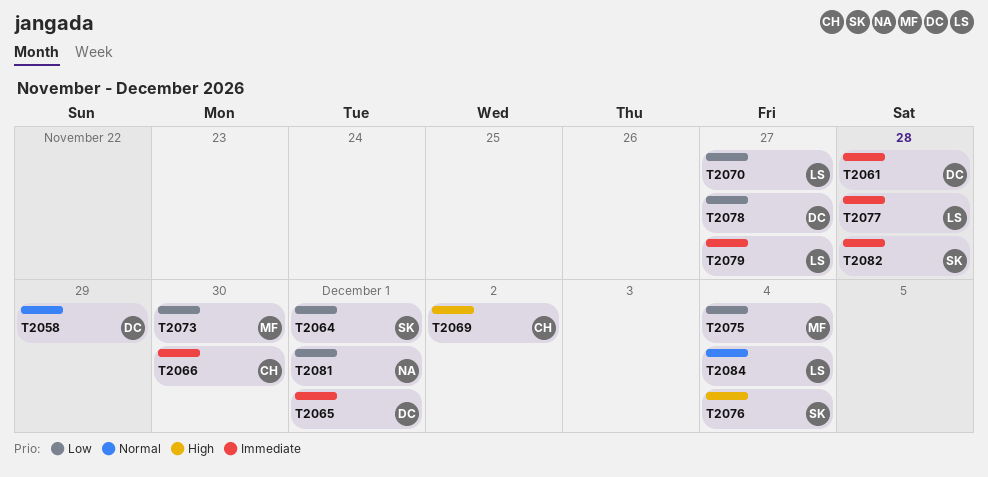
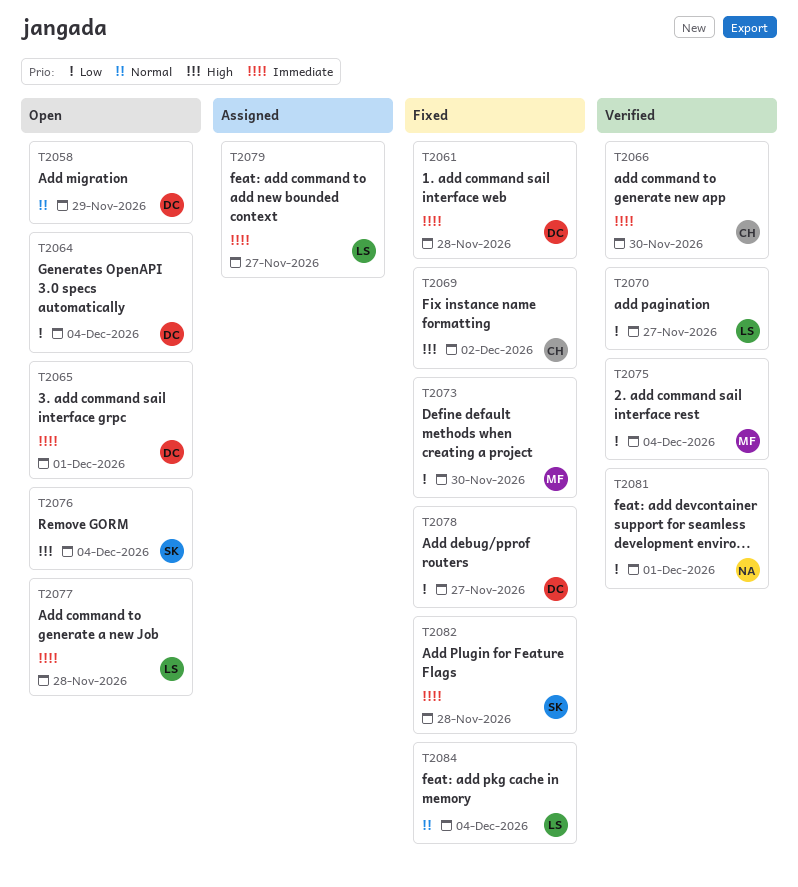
T2064, owner: SK -> DC
T2064, due: Dec 1 -> Dec 4

